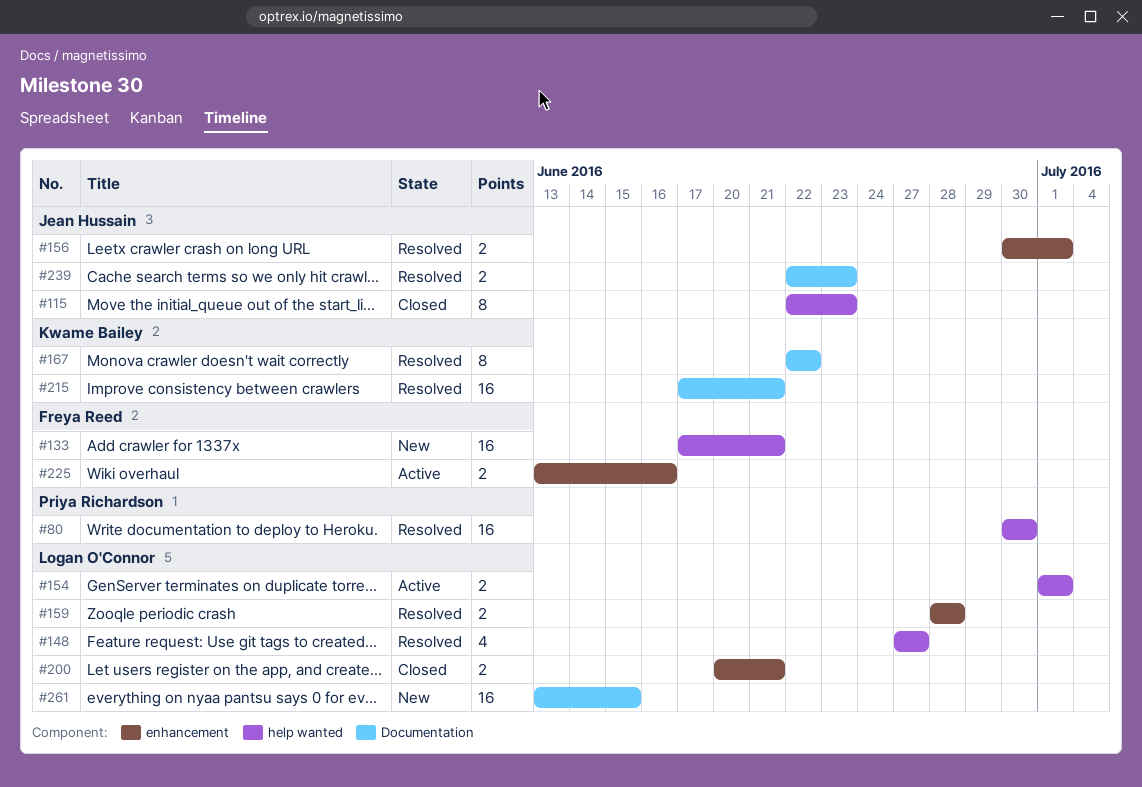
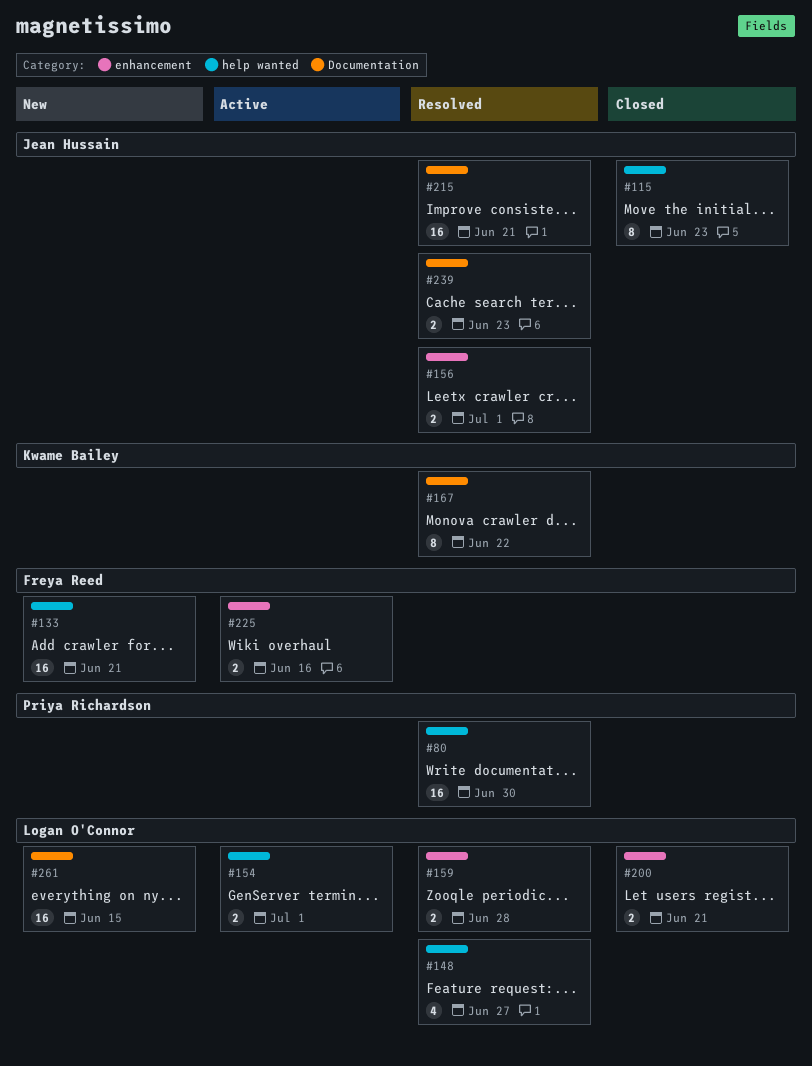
#215, owner: Kwame Bailey -> Jean Hussain

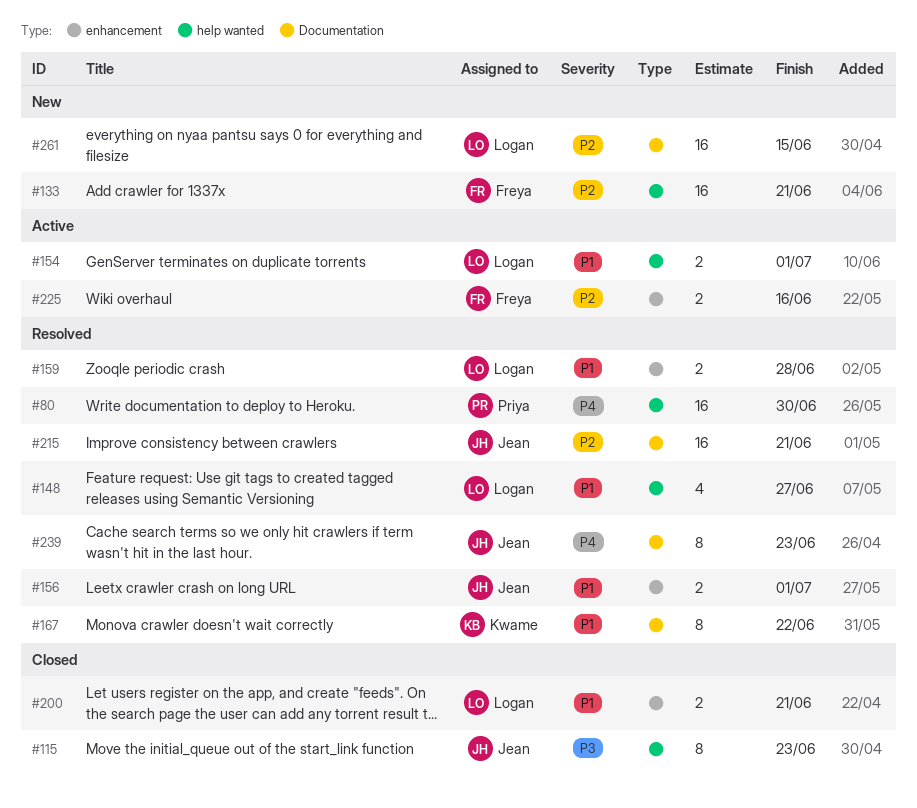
#239, estimate: 2 -> 8

